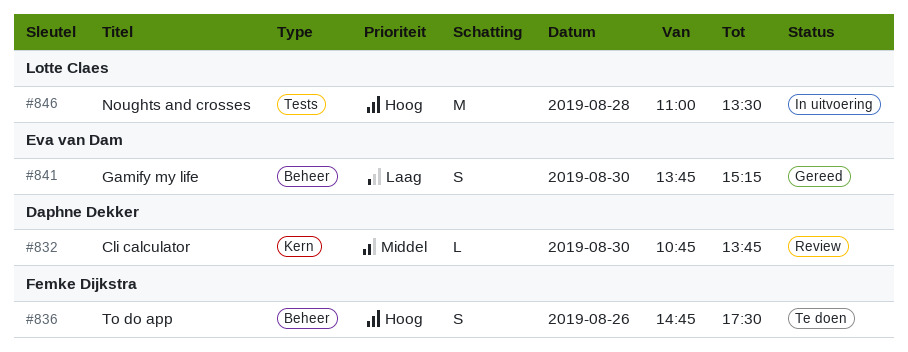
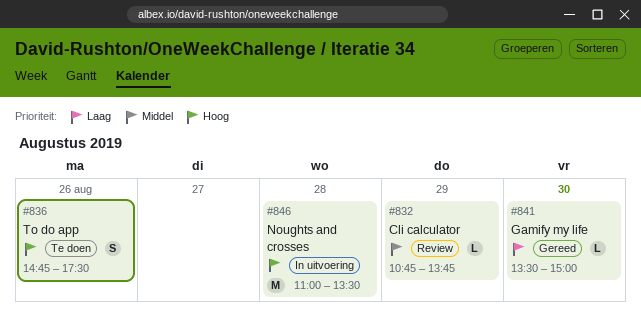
#832, day: Aug 30 -> Aug 29
#841, estimate: S -> L
#841, begins: 13:45 -> 13:30
#841, ends: 15:15 -> 15:00

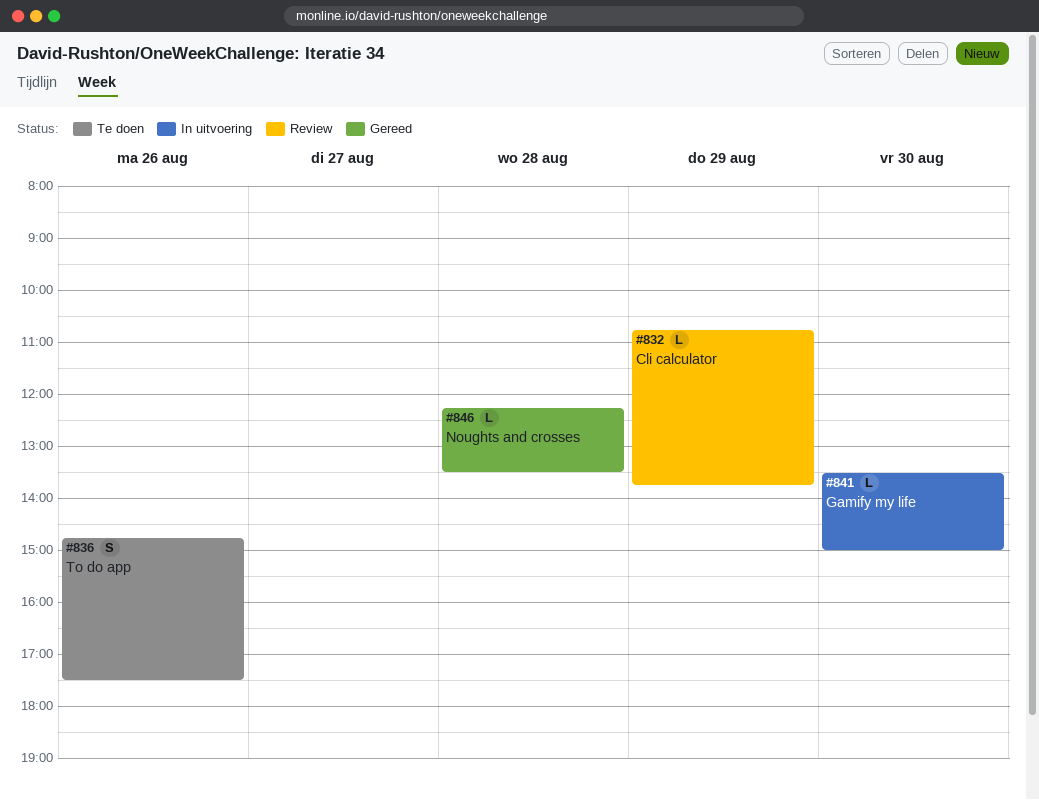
#841, status: Gereed -> In uitvoering
#846, status: In uitvoering -> Gereed
#846, estimate: M -> L
#846, begins: 11:00 -> 12:15

